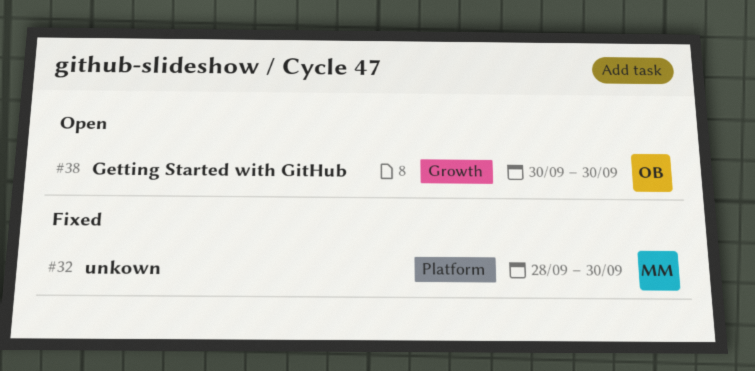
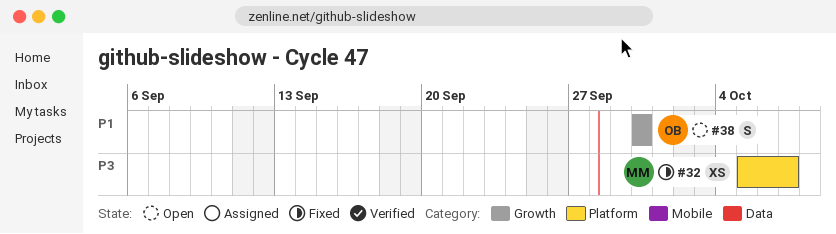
#32, start: Sep 28 -> Oct 5
#32, due: Sep 30 -> Oct 7

